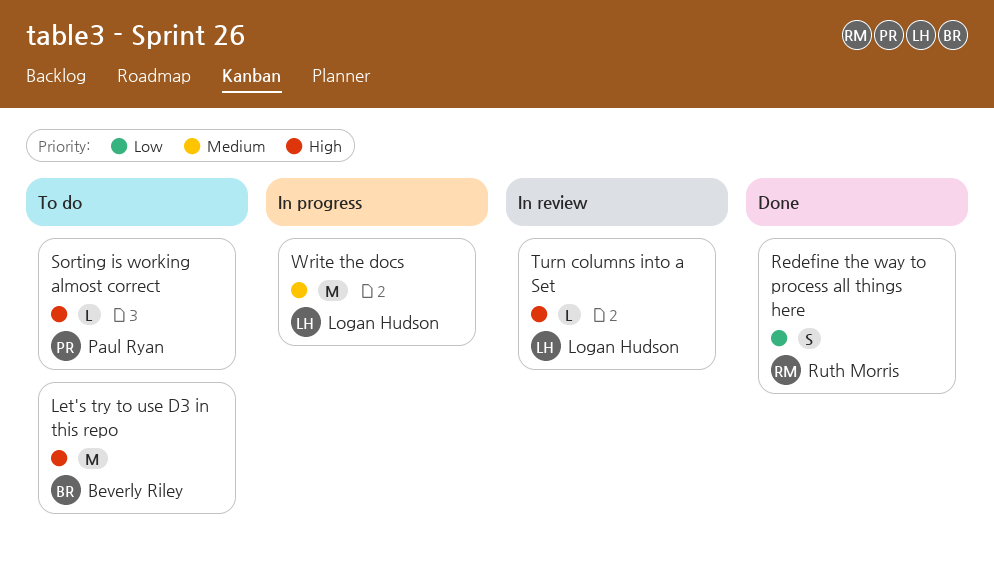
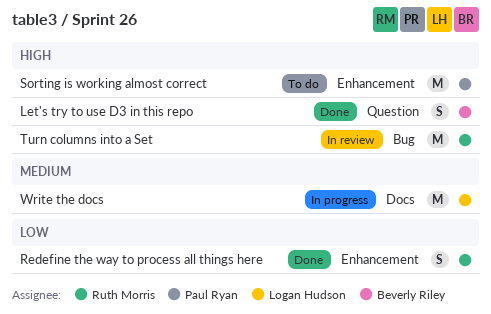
Let's try to use D3 in this repo, status: To do -> Done
Let's try to use D3 in this repo, estimate: M -> S
Sorting is working almost correct, estimate: L -> M
Turn columns into a Set, owner: Logan Hudson -> Ruth Morris
Turn columns into a Set, estimate: L -> M

